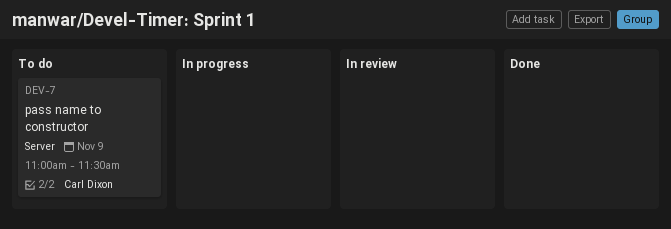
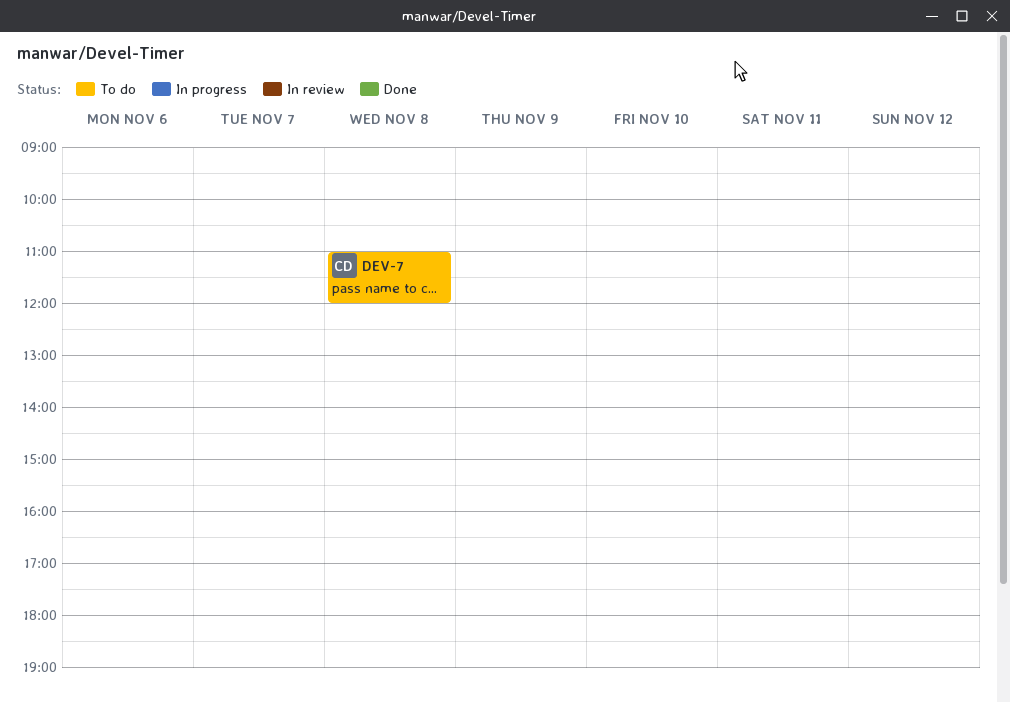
DEV-7, day: Nov 9 -> Nov 8
DEV-7, ends: 11:30 -> 12:00

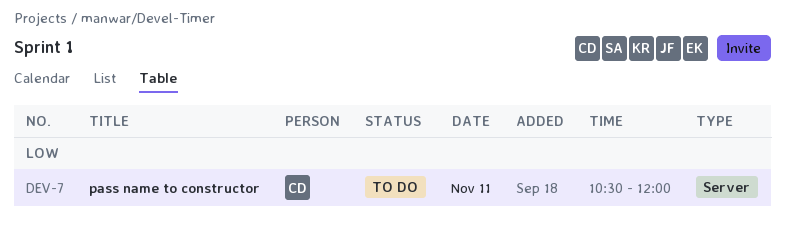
DEV-7, day: Nov 8 -> Nov 11
DEV-7, begins: 11:00 -> 10:30

